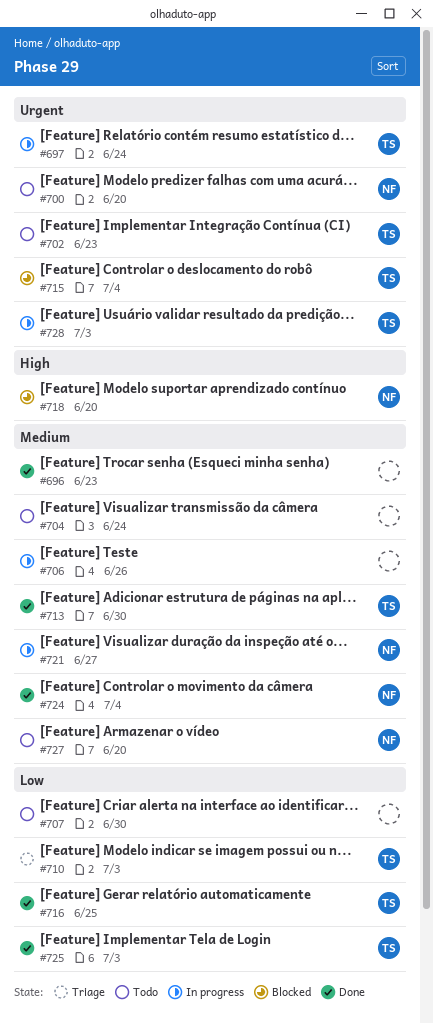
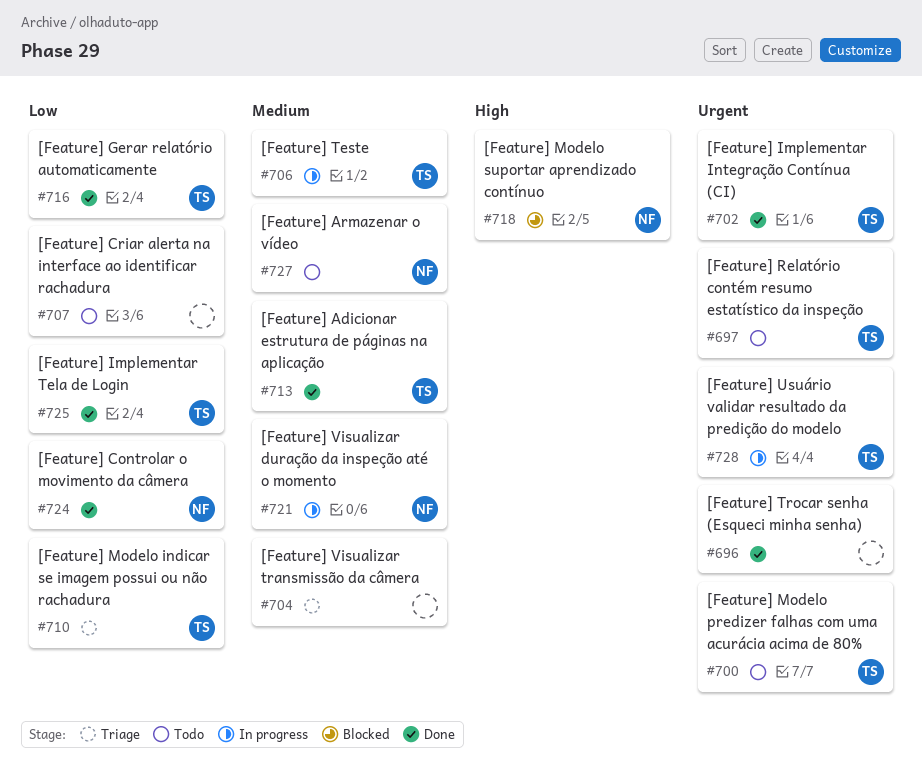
#696, priority: Medium -> Urgent
#697, status: In progress -> Todo
#700, owner: NF -> TS
#702, status: Todo -> Done
#704, status: Todo -> Triage
#706, owner: none -> TS
#715: present -> none
#724, priority: Medium -> Low

